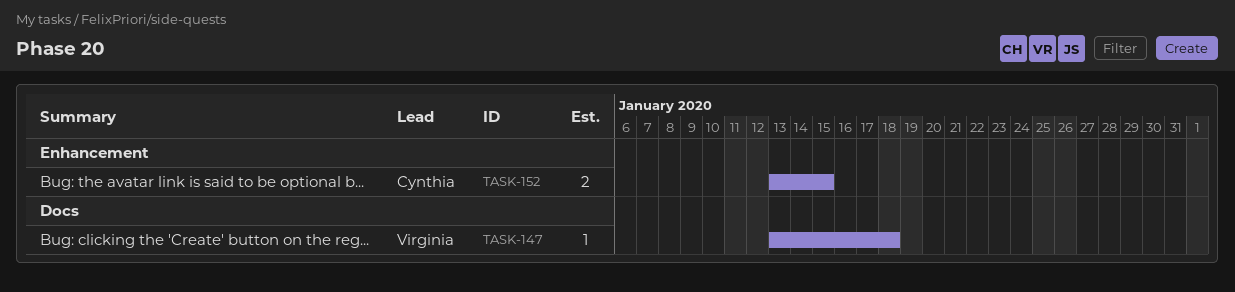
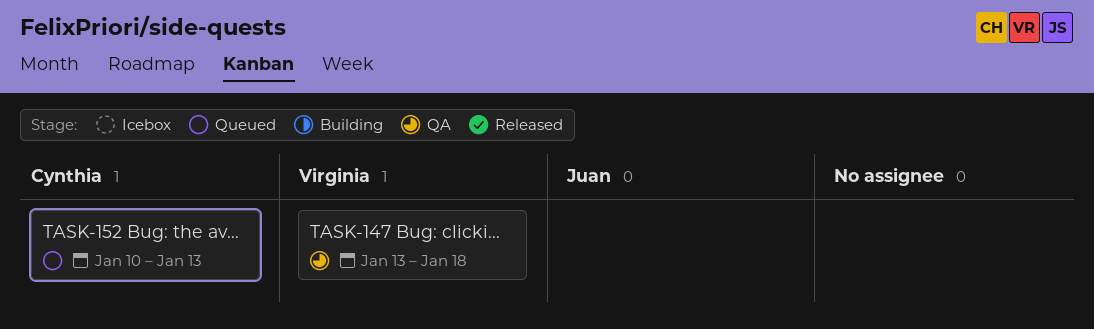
TASK-152, start: Jan 13 -> Jan 10
TASK-152, due: Jan 15 -> Jan 13

